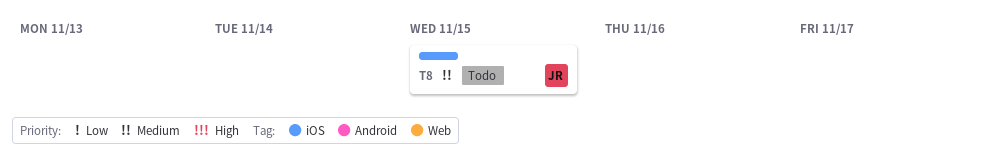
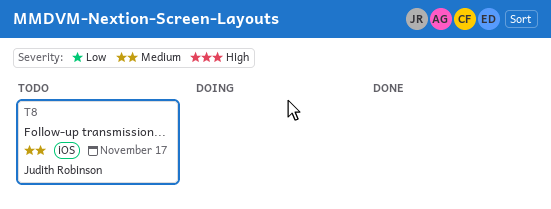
T8, due: Nov 15 -> Nov 17

